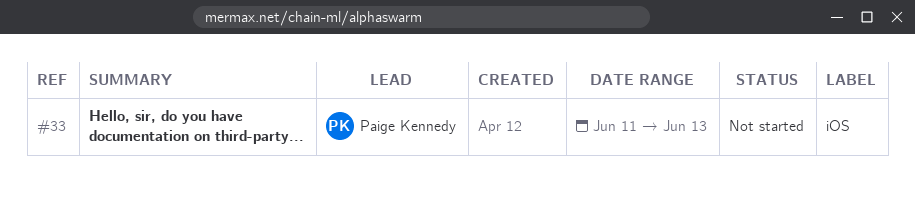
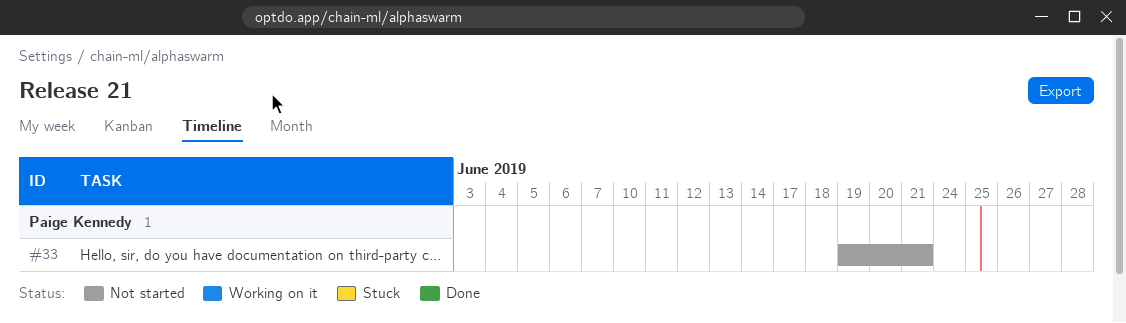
#33, start: Jun 11 -> Jun 19
#33, due: Jun 13 -> Jun 21

